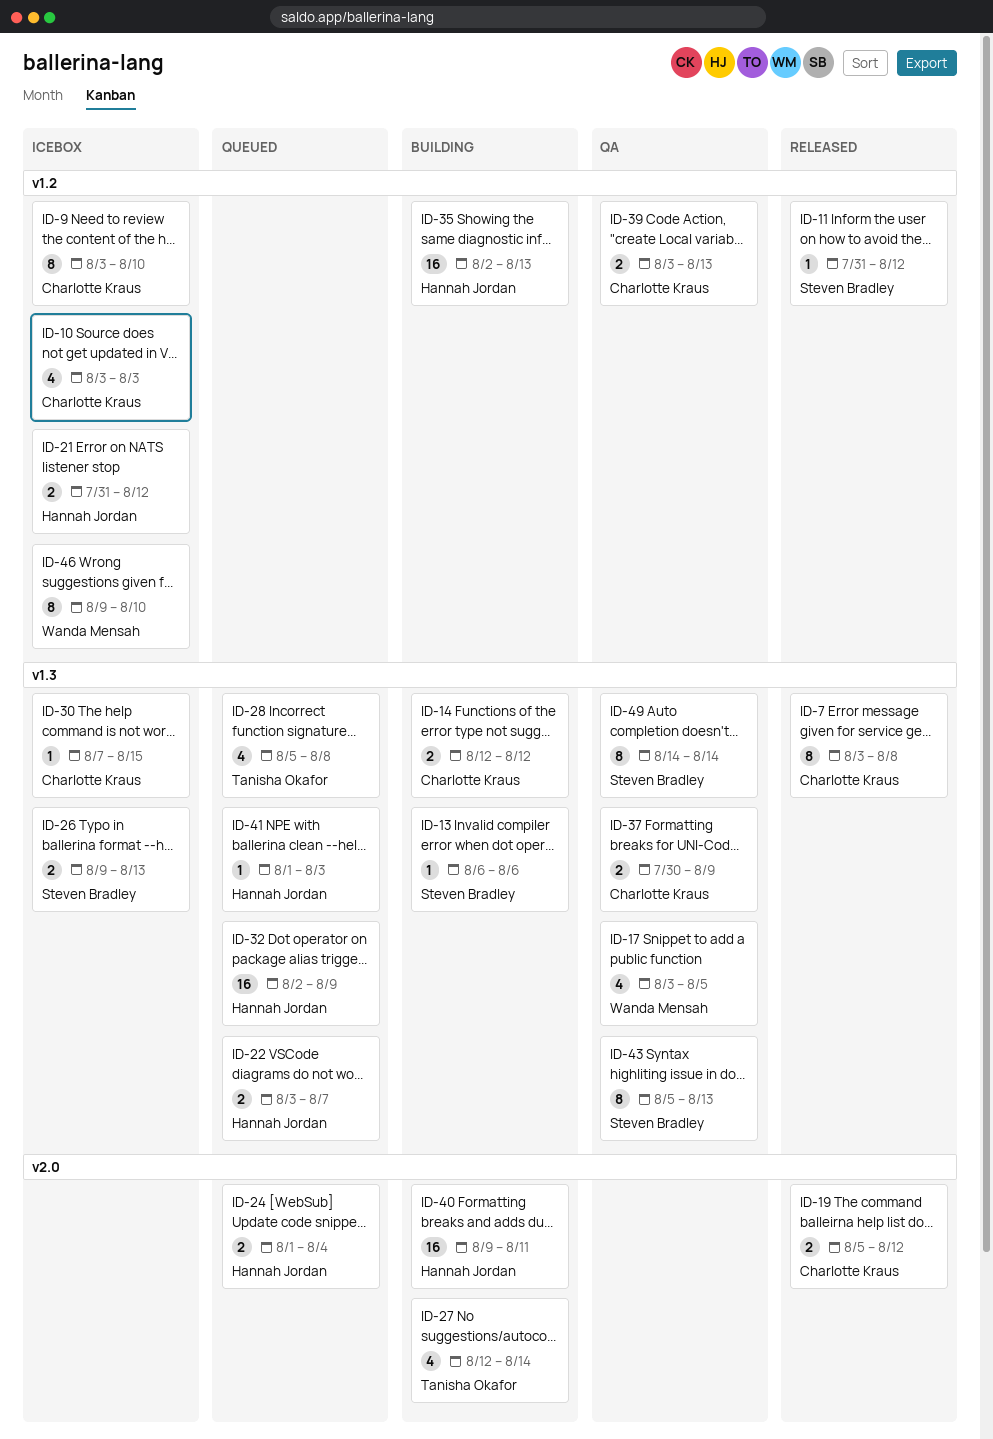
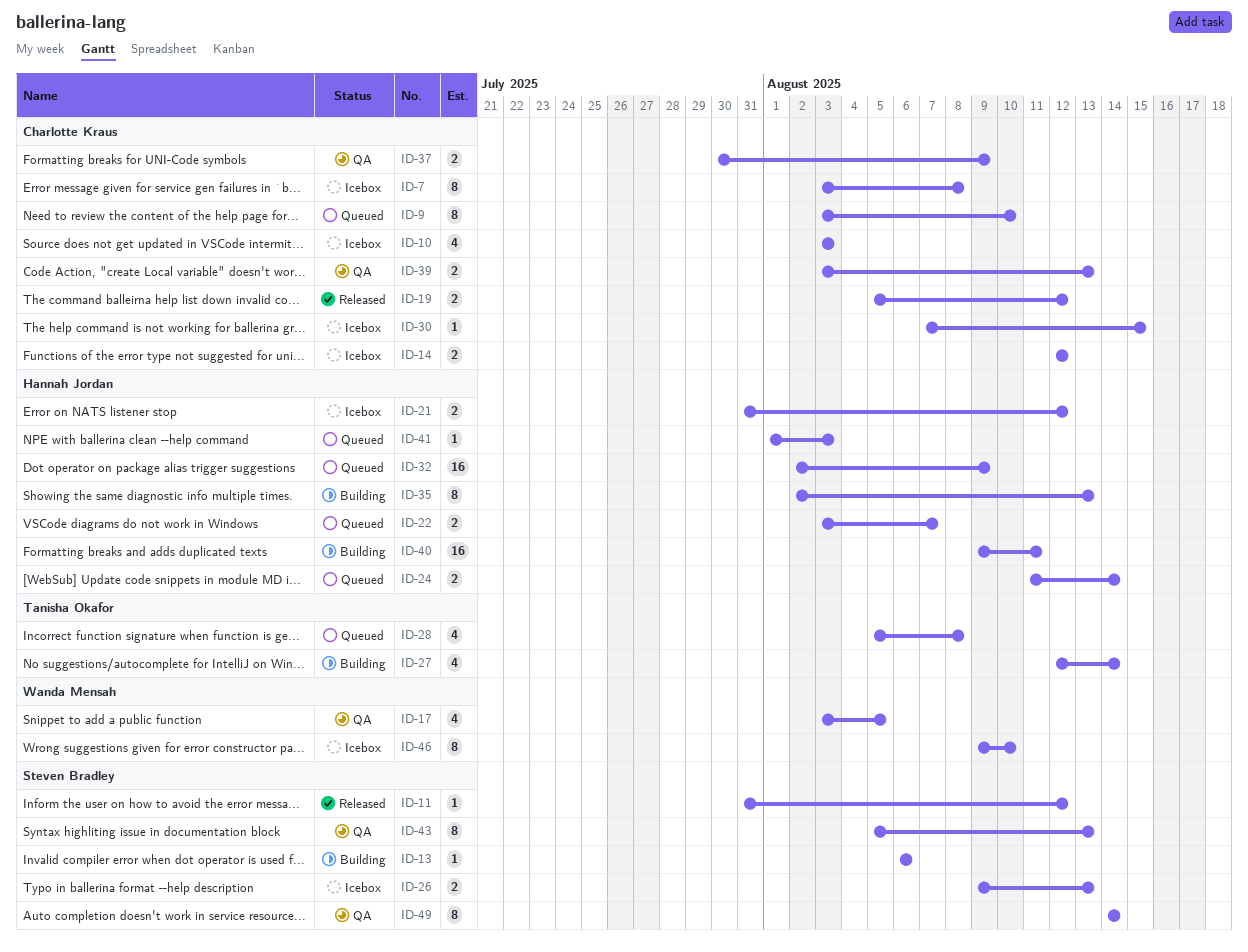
ID-7, status: Released -> Icebox
ID-9, status: Icebox -> Queued
ID-14, status: Building -> Icebox
ID-24, start: Aug 1 -> Aug 11
ID-24, due: Aug 4 -> Aug 14
ID-35, estimate: 16 -> 8

